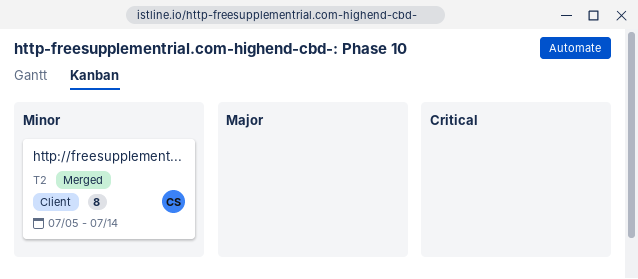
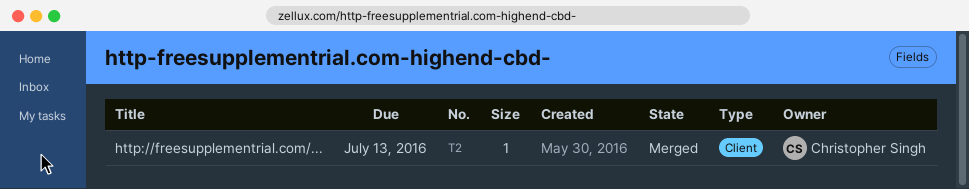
T2, estimate: 8 -> 1
T2, due: Jul 14 -> Jul 13

